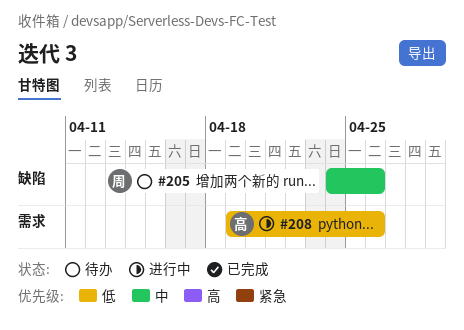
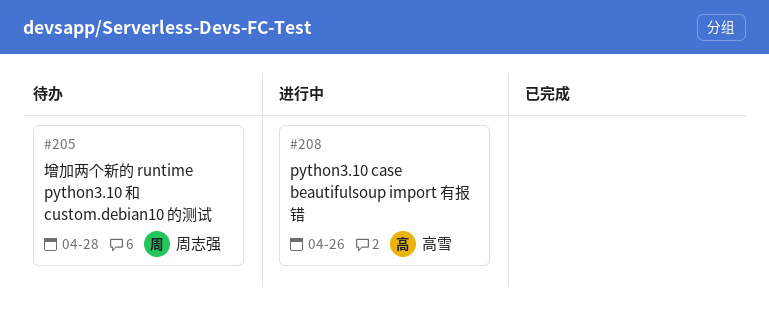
#205, due: Apr 26 -> Apr 28

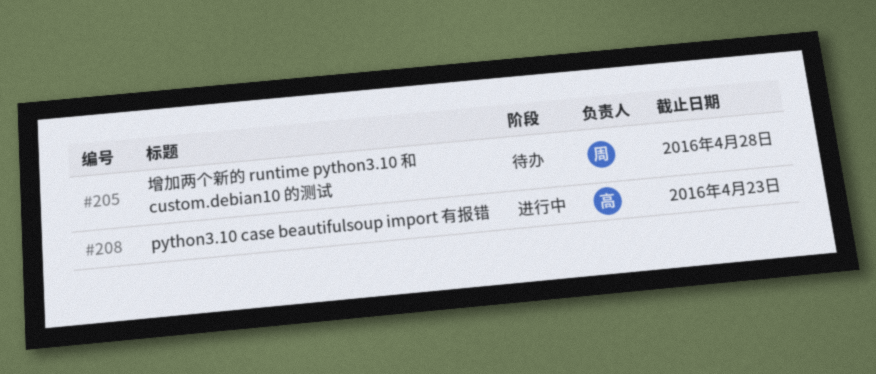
#208, due: Apr 26 -> Apr 23

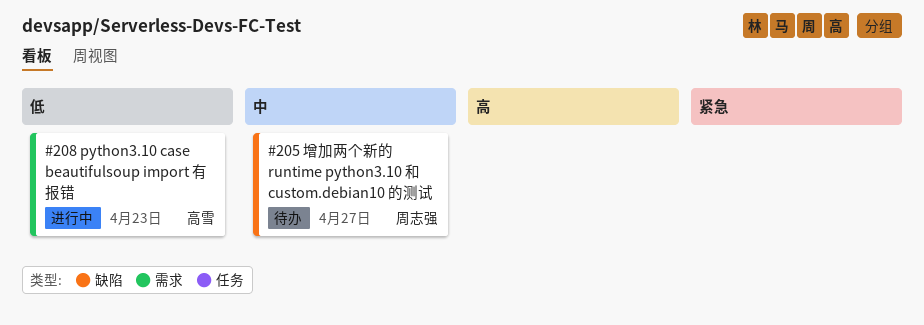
#205, due: Apr 28 -> Apr 27

